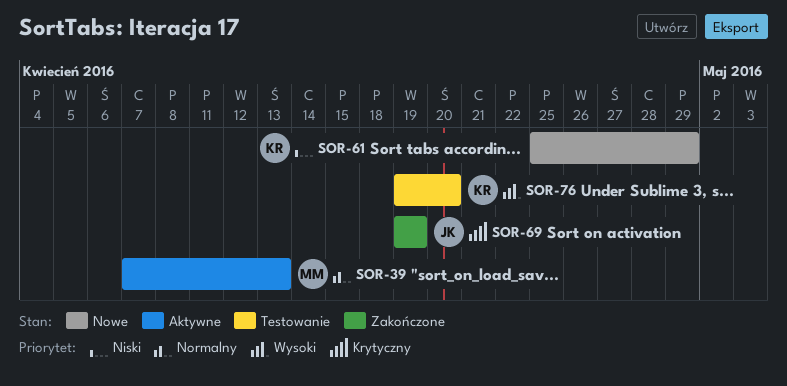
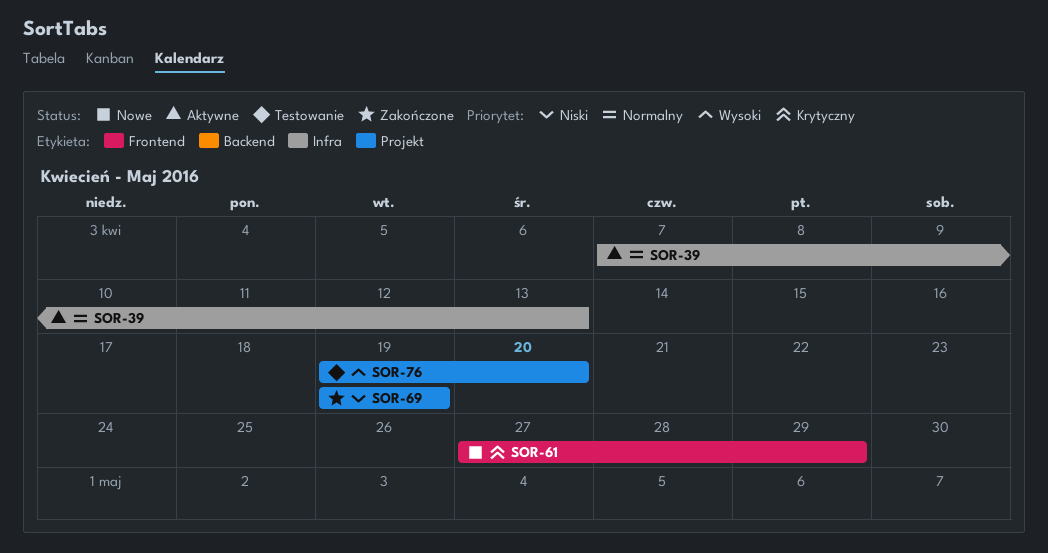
SOR-61, priority: Niski -> Krytyczny
SOR-61, start: Apr 25 -> Apr 27
SOR-69, priority: Krytyczny -> Niski

